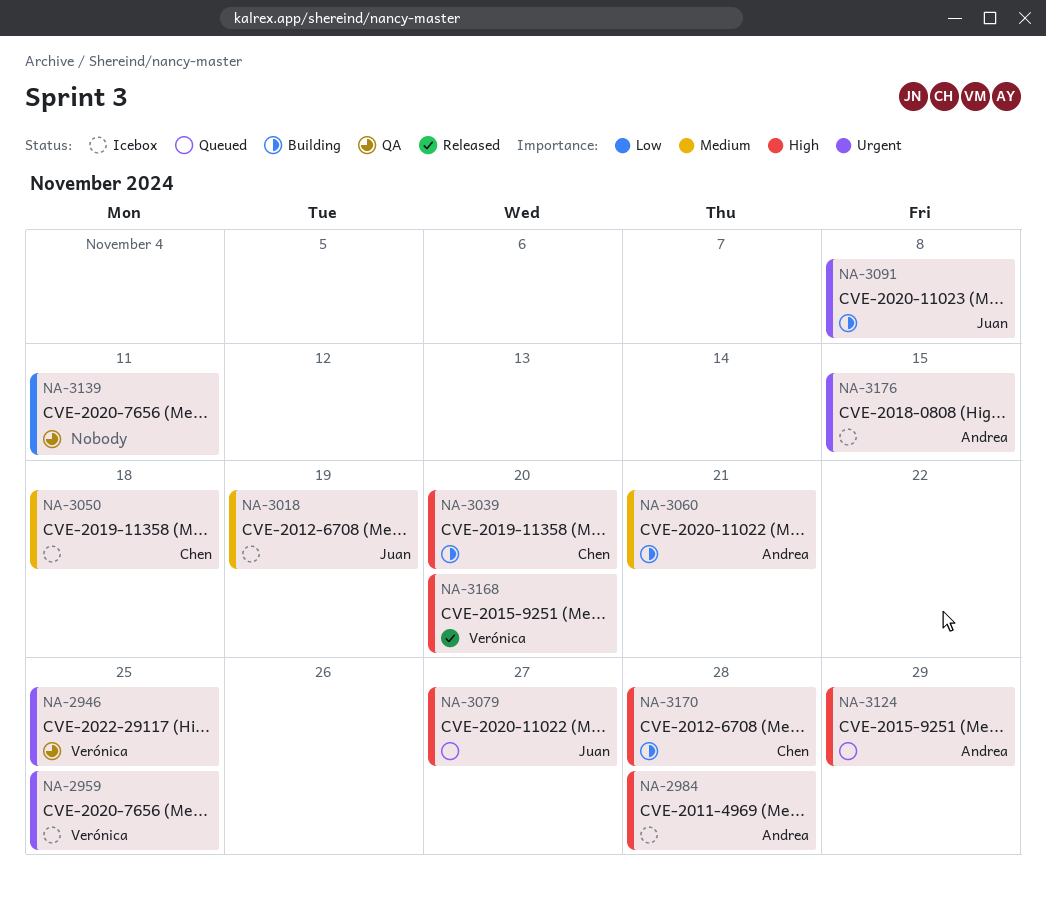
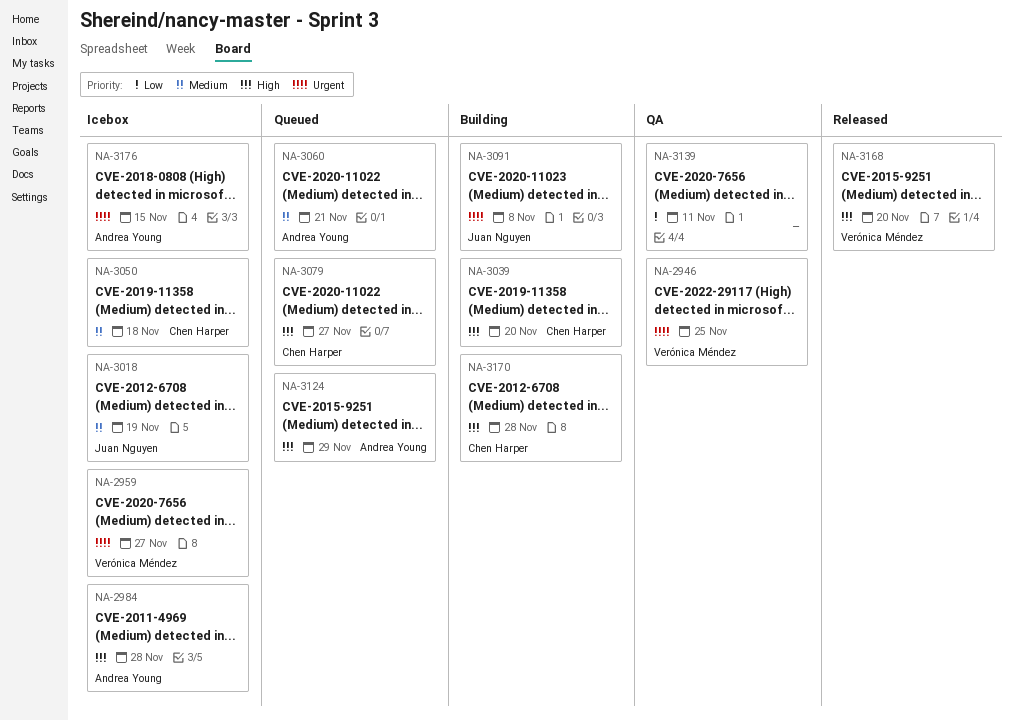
NA-2959, due: Nov 25 -> Nov 27
NA-3060, status: Building -> Queued
NA-3079, owner: Juan Nguyen -> Chen Harper

